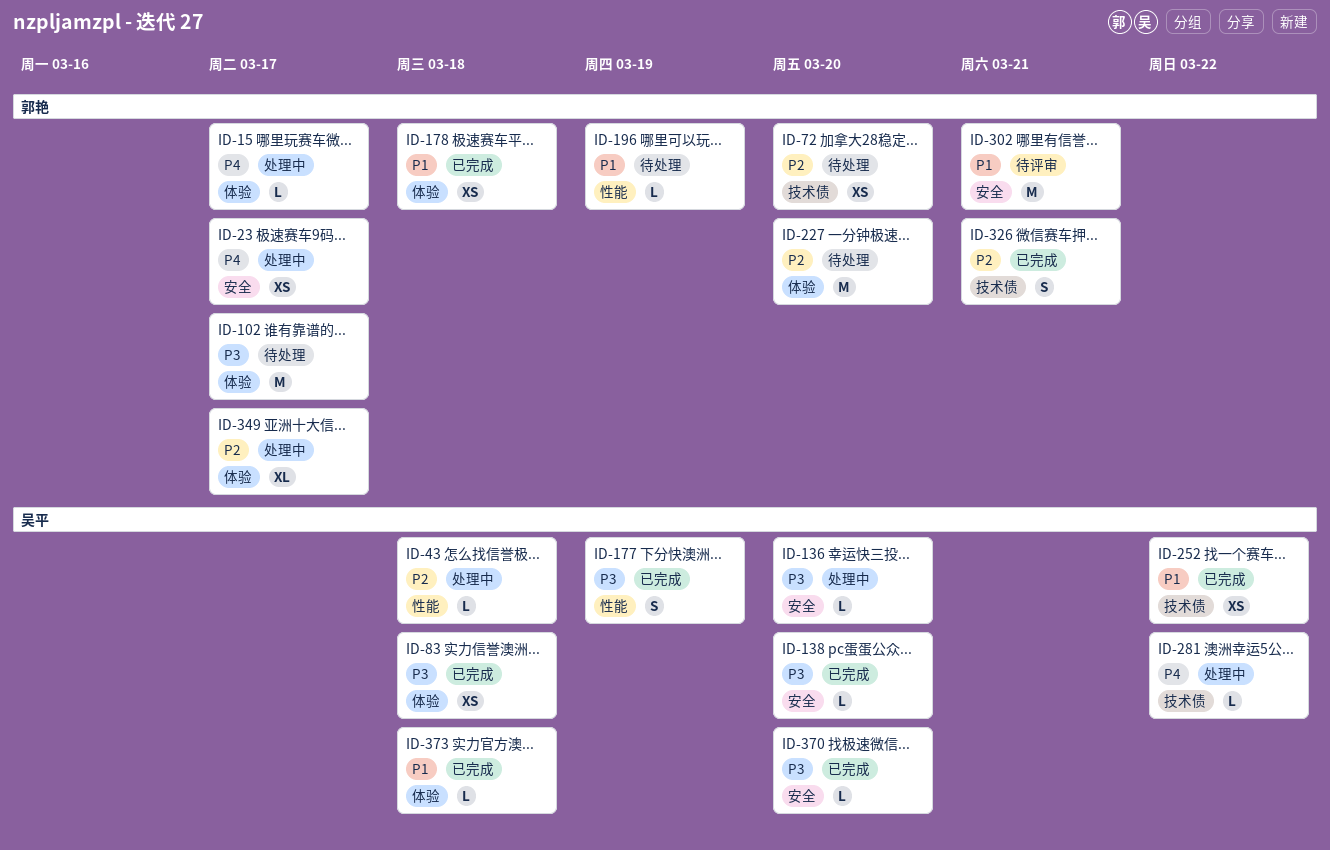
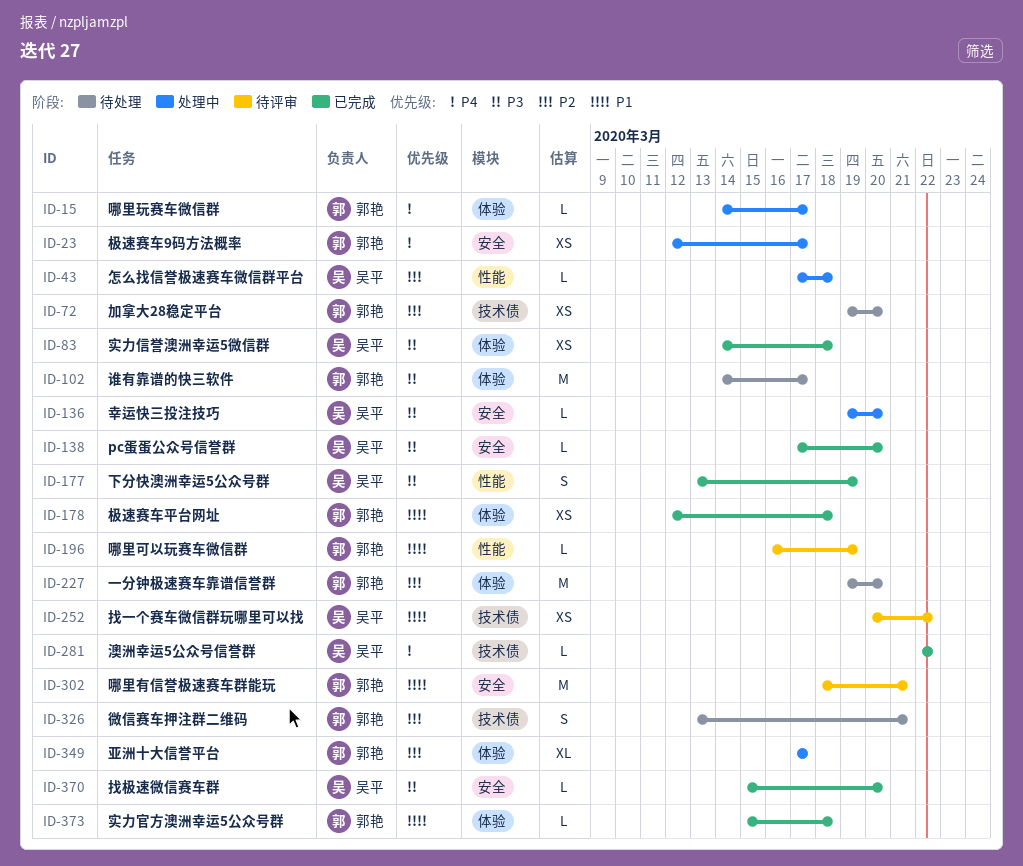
ID-196, status: 待处理 -> 待评审
ID-252, status: 已完成 -> 待评审
ID-281, status: 处理中 -> 已完成
ID-326, status: 已完成 -> 待处理
ID-373, owner: 吴平 -> 郭艳

